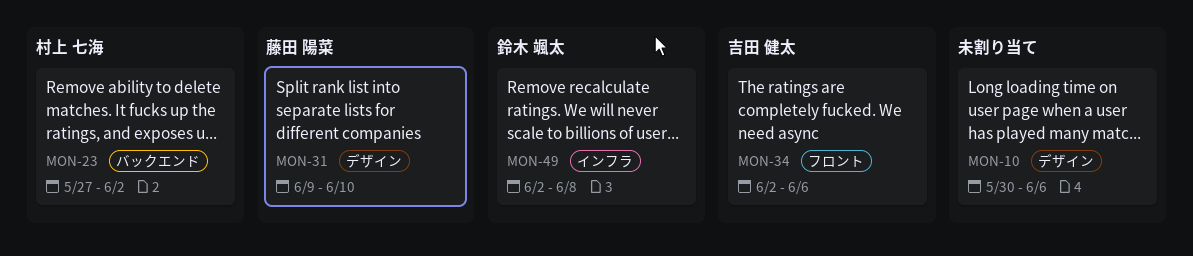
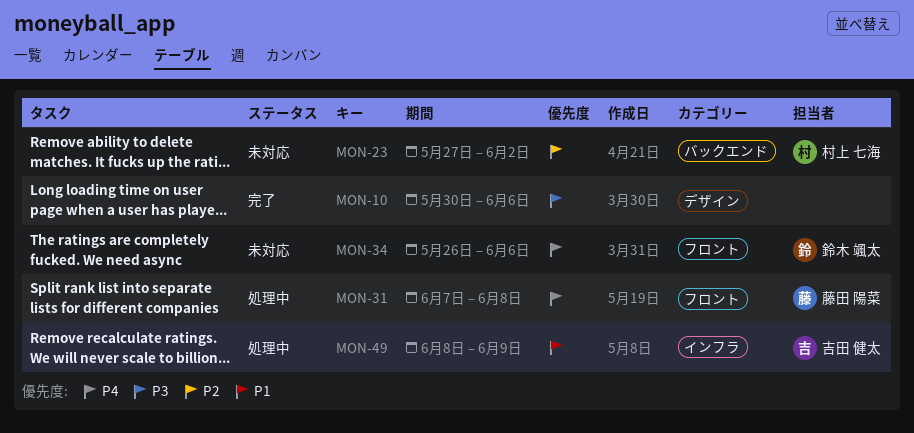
MON-31, label: デザイン -> フロント
MON-31, start: Jun 9 -> Jun 7
MON-31, due: Jun 10 -> Jun 8
MON-34, owner: 吉田 健太 -> 鈴木 颯太
MON-34, start: Jun 2 -> May 26
MON-49, owner: 鈴木 颯太 -> 吉田 健太
MON-49, start: Jun 2 -> Jun 8
MON-49, due: Jun 8 -> Jun 9

